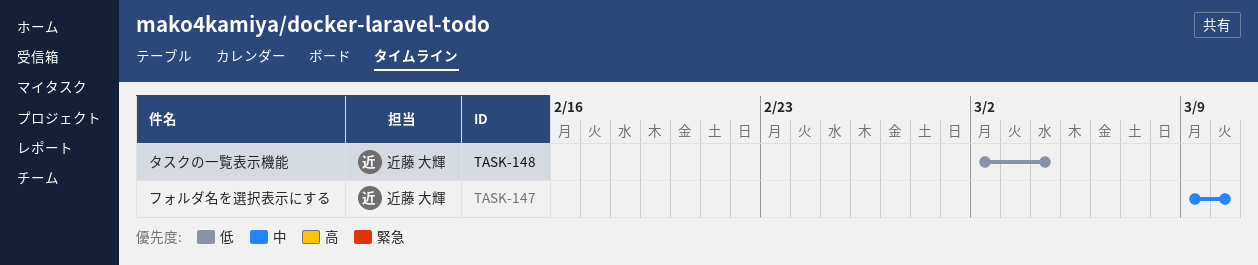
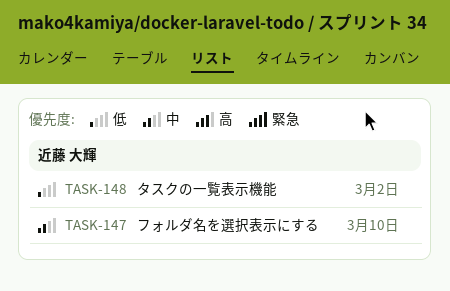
TASK-148, due: Mar 4 -> Mar 2

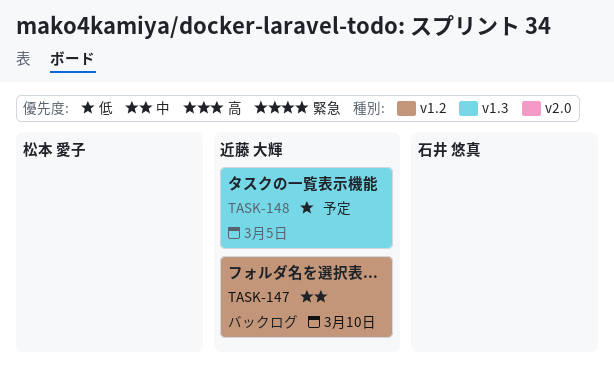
TASK-148, due: Mar 2 -> Mar 5

